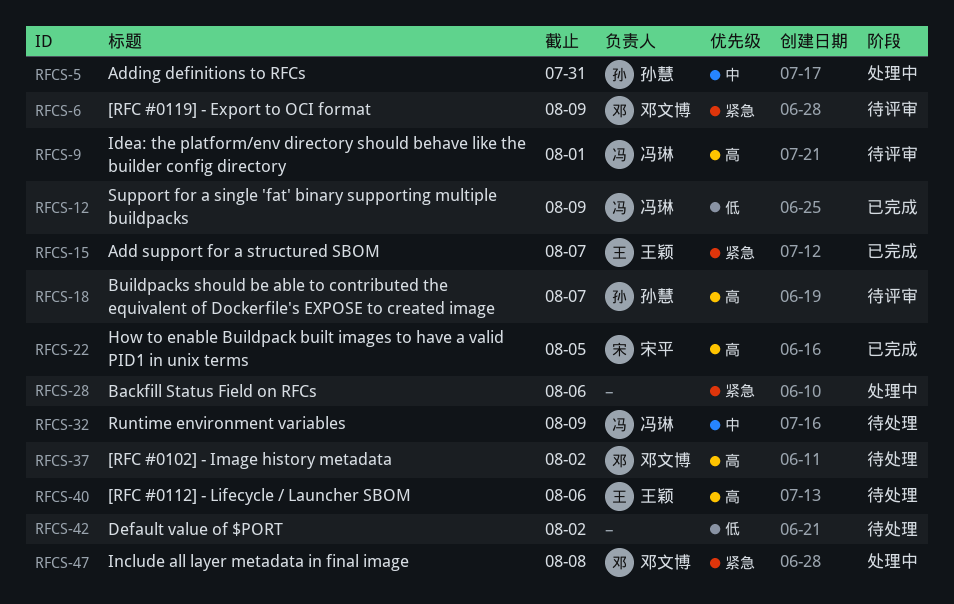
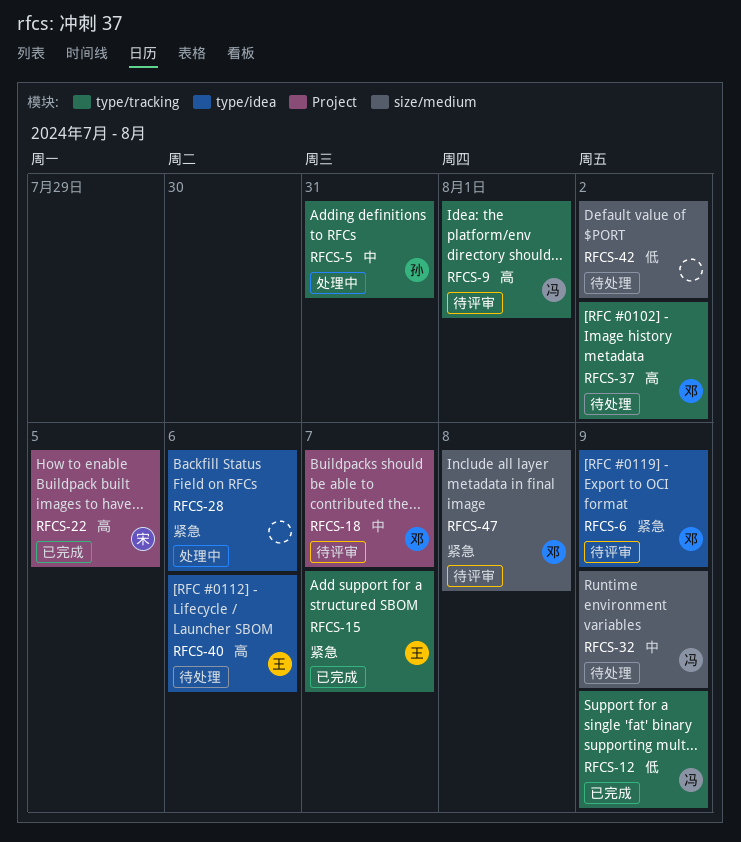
RFCS-18, owner: 孙慧 -> 邓文博
RFCS-18, priority: 高 -> 中
RFCS-47, status: 处理中 -> 待评审

